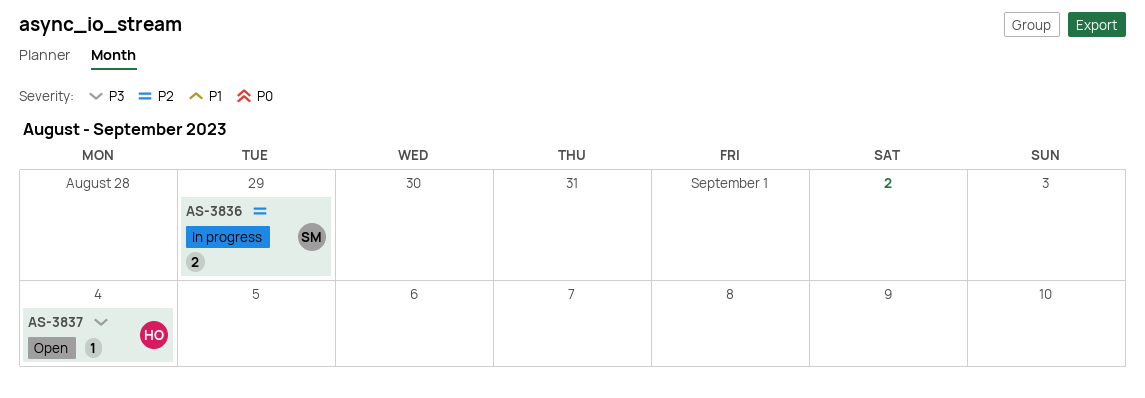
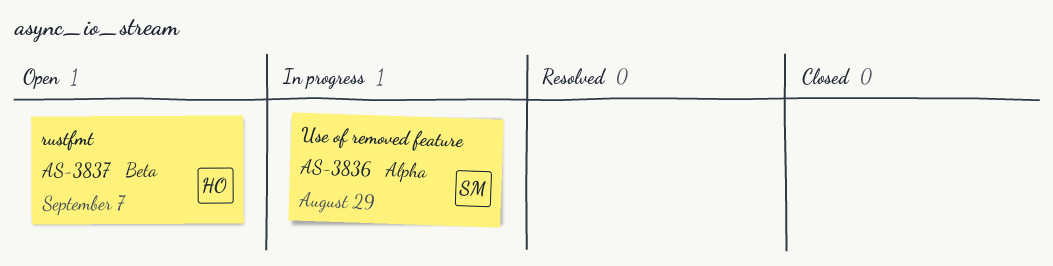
AS-3837, due: Sep 4 -> Sep 7

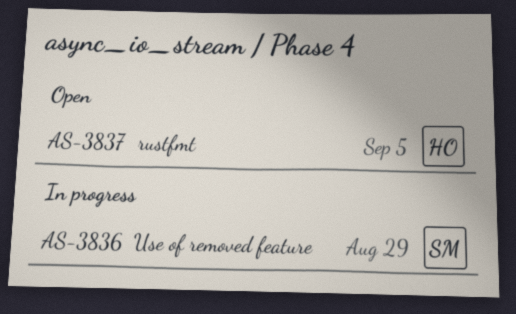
AS-3837, due: Sep 7 -> Sep 5

